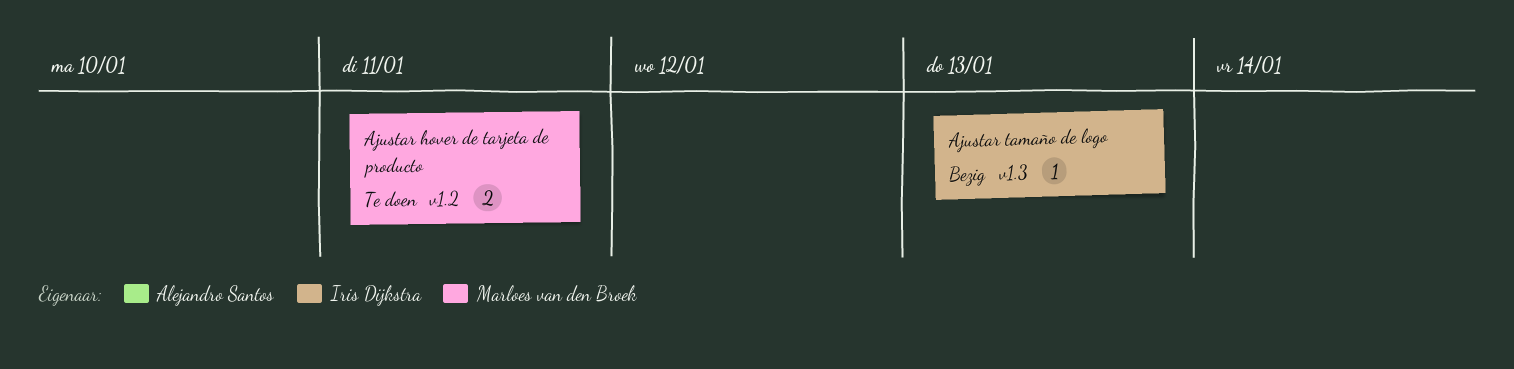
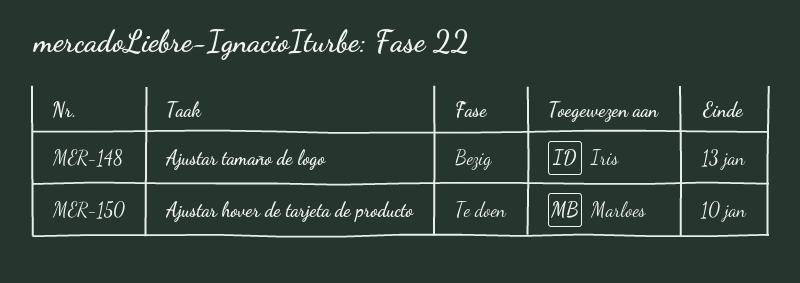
Ajustar hover de tarjeta de producto, due: Jan 11 -> Jan 10

